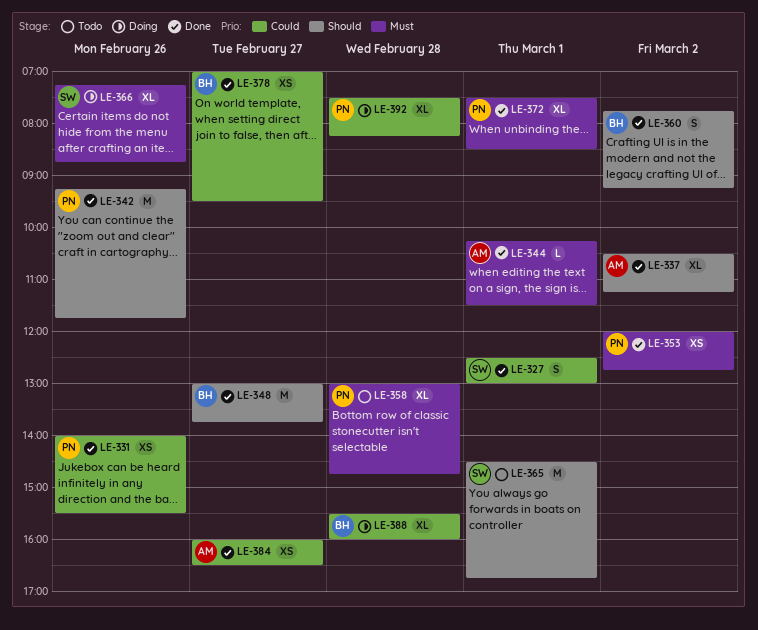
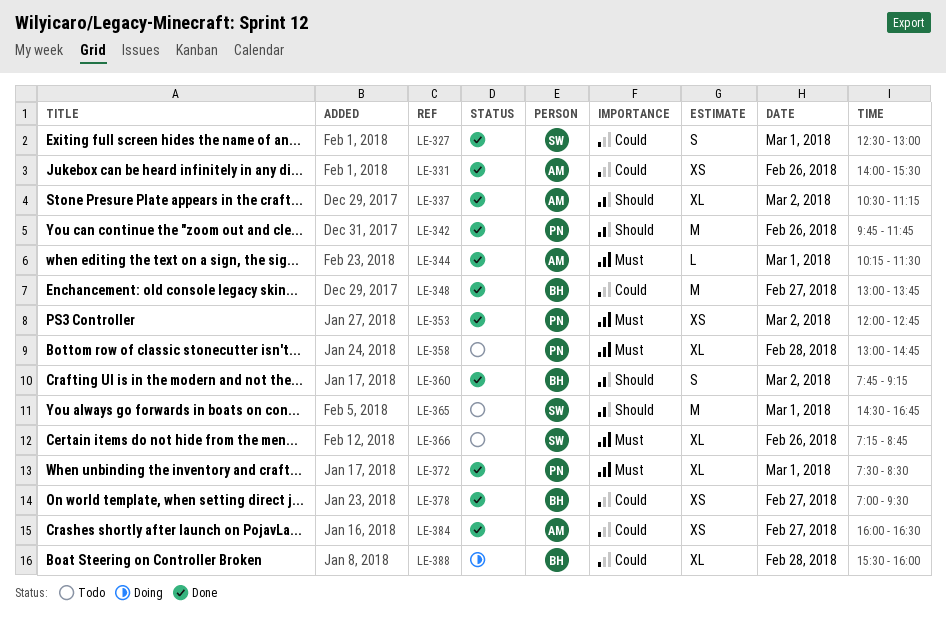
LE-331, owner: PN -> AM
LE-342, begins: 09:15 -> 09:45
LE-348, priority: Should -> Could
LE-366, status: Doing -> Todo
LE-392: present -> none

